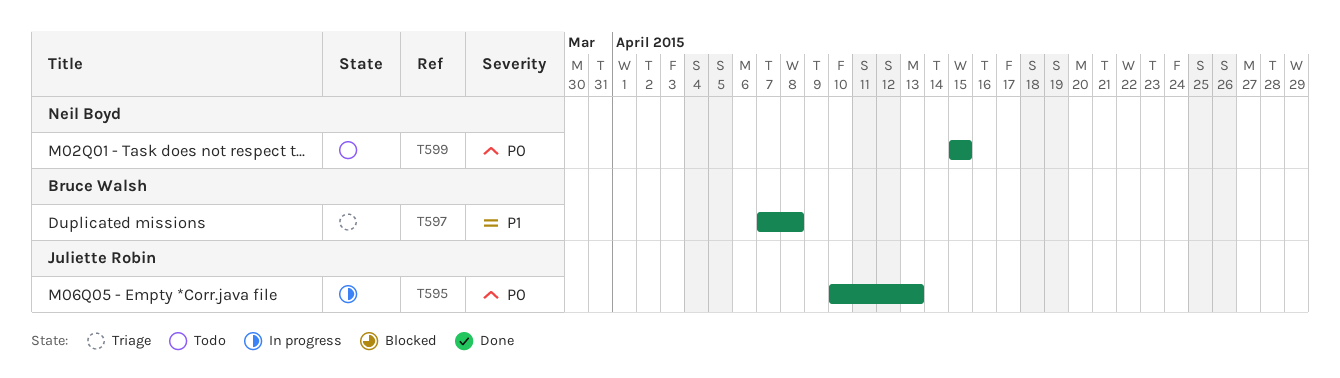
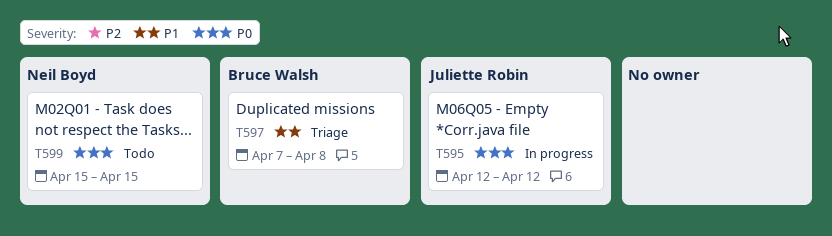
T595, start: Apr 10 -> Apr 12
T595, due: Apr 13 -> Apr 12

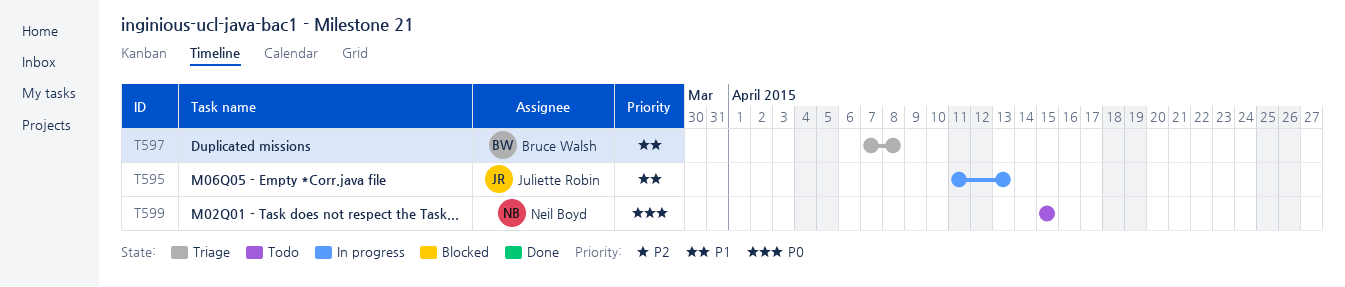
T595, priority: P0 -> P1
T595, start: Apr 12 -> Apr 11
T595, due: Apr 12 -> Apr 13

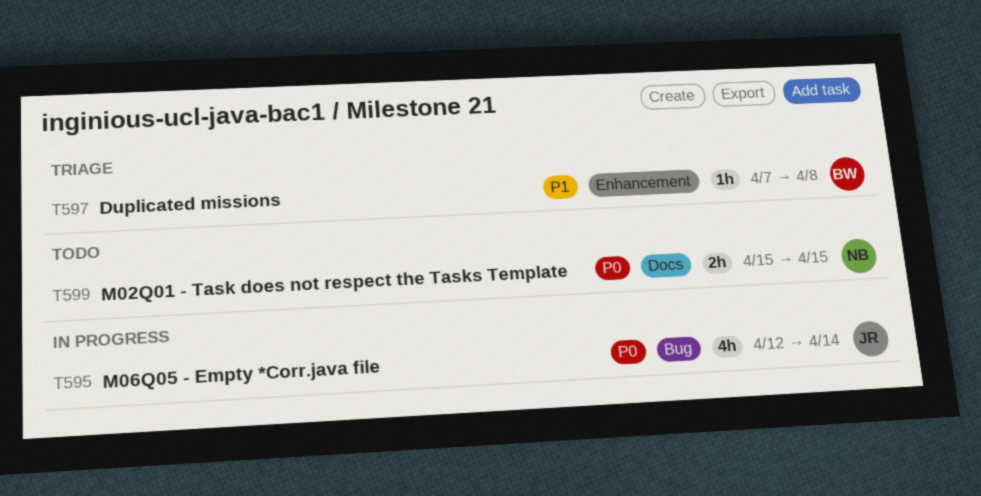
T595, priority: P1 -> P0
T595, start: Apr 11 -> Apr 12
T595, due: Apr 13 -> Apr 14

